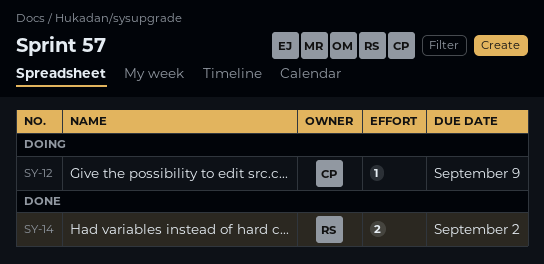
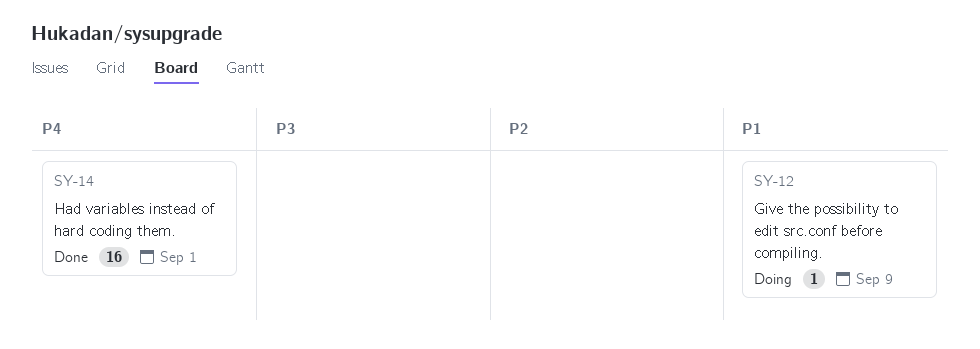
SY-14, estimate: 2 -> 16
SY-14, due: Sep 2 -> Sep 1

